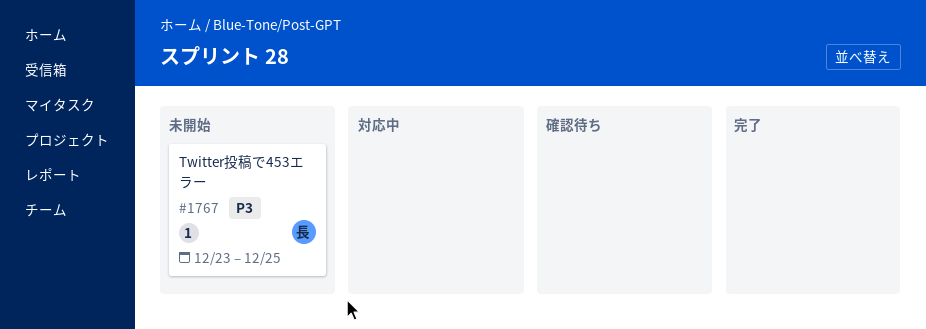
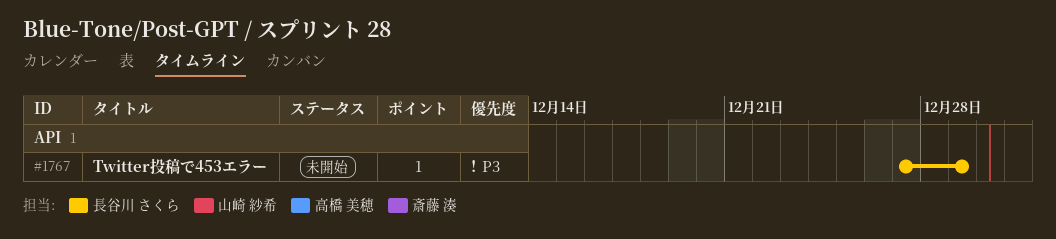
#1767, start: Dec 23 -> Dec 27
#1767, due: Dec 25 -> Dec 29

